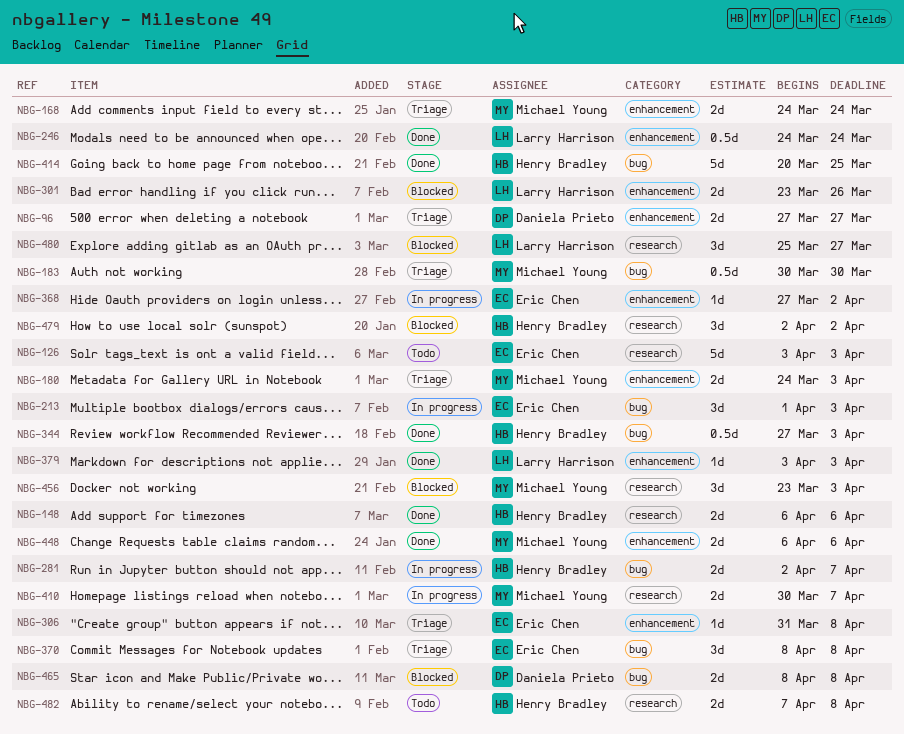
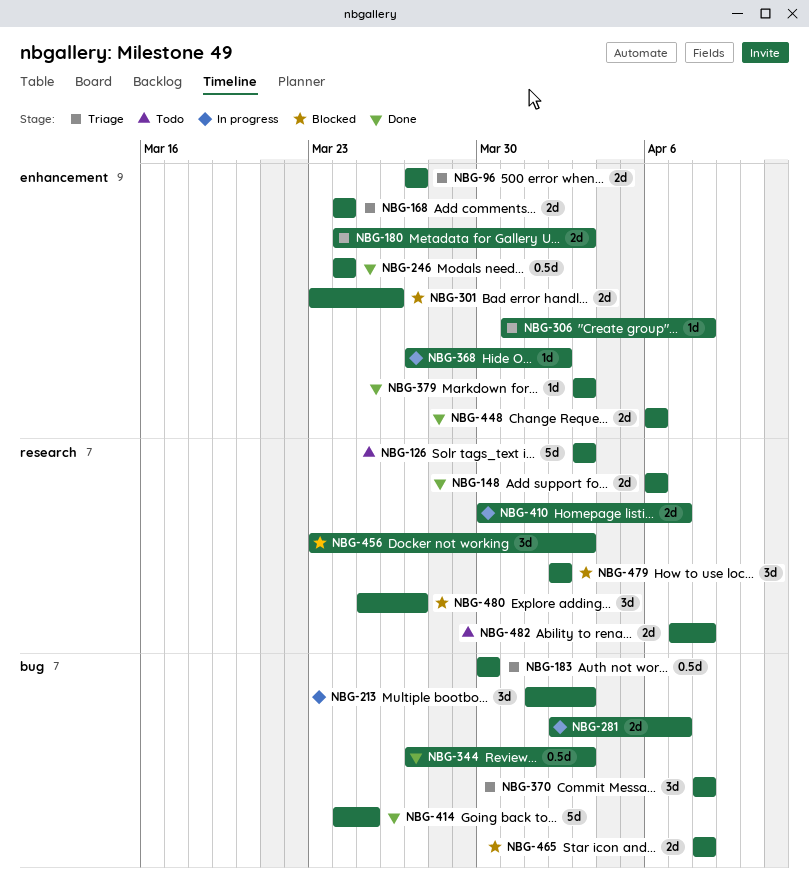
NBG-414, start: Mar 20 -> Mar 24

